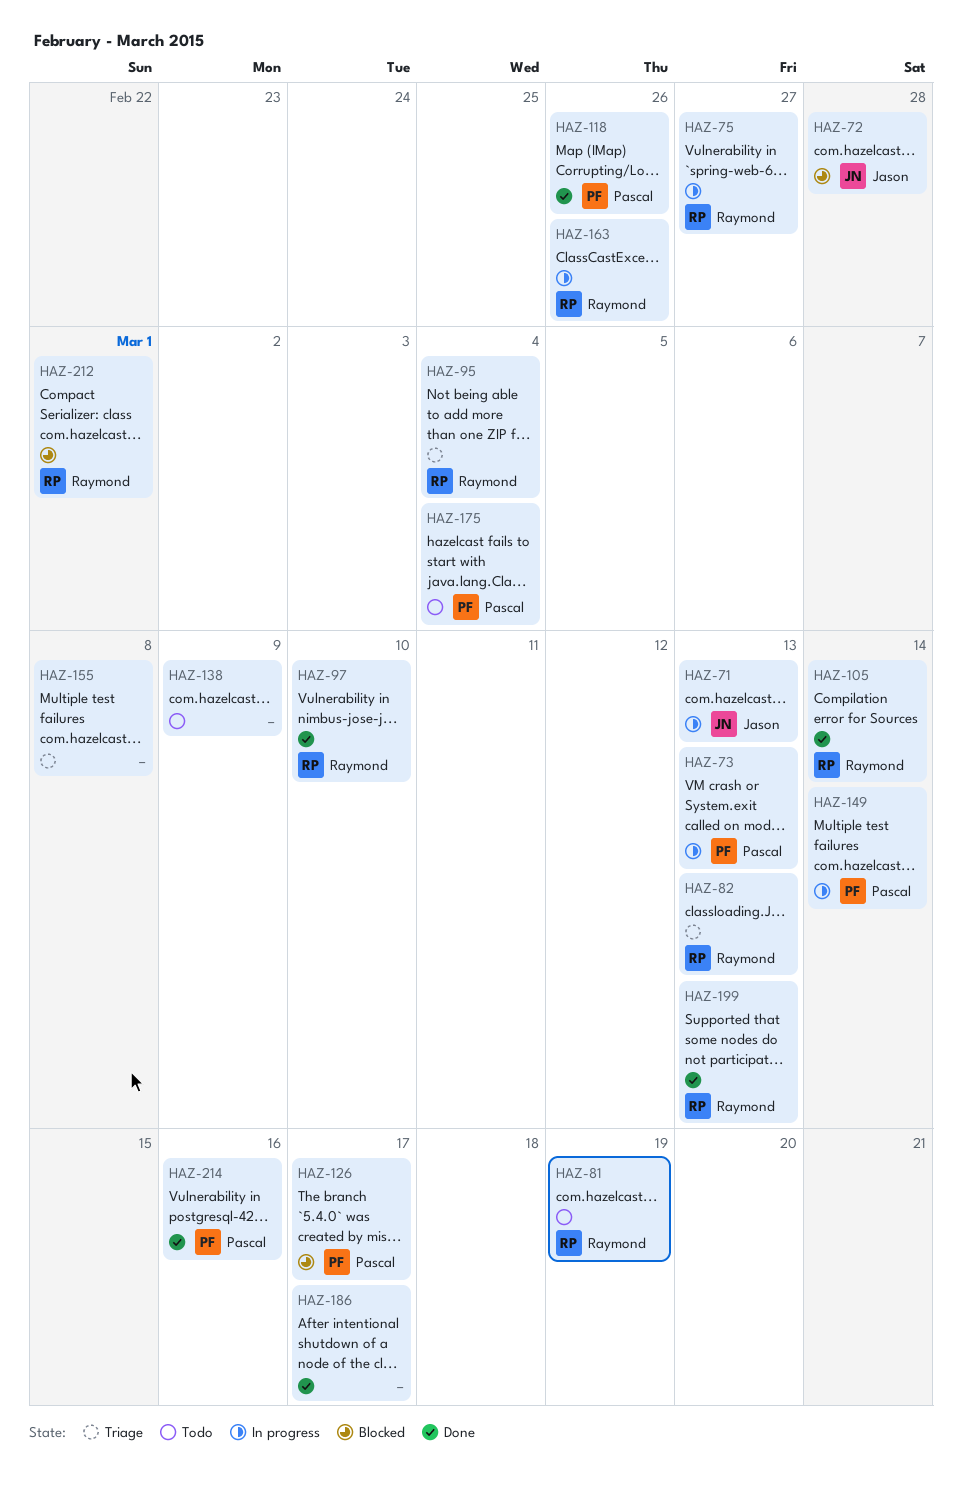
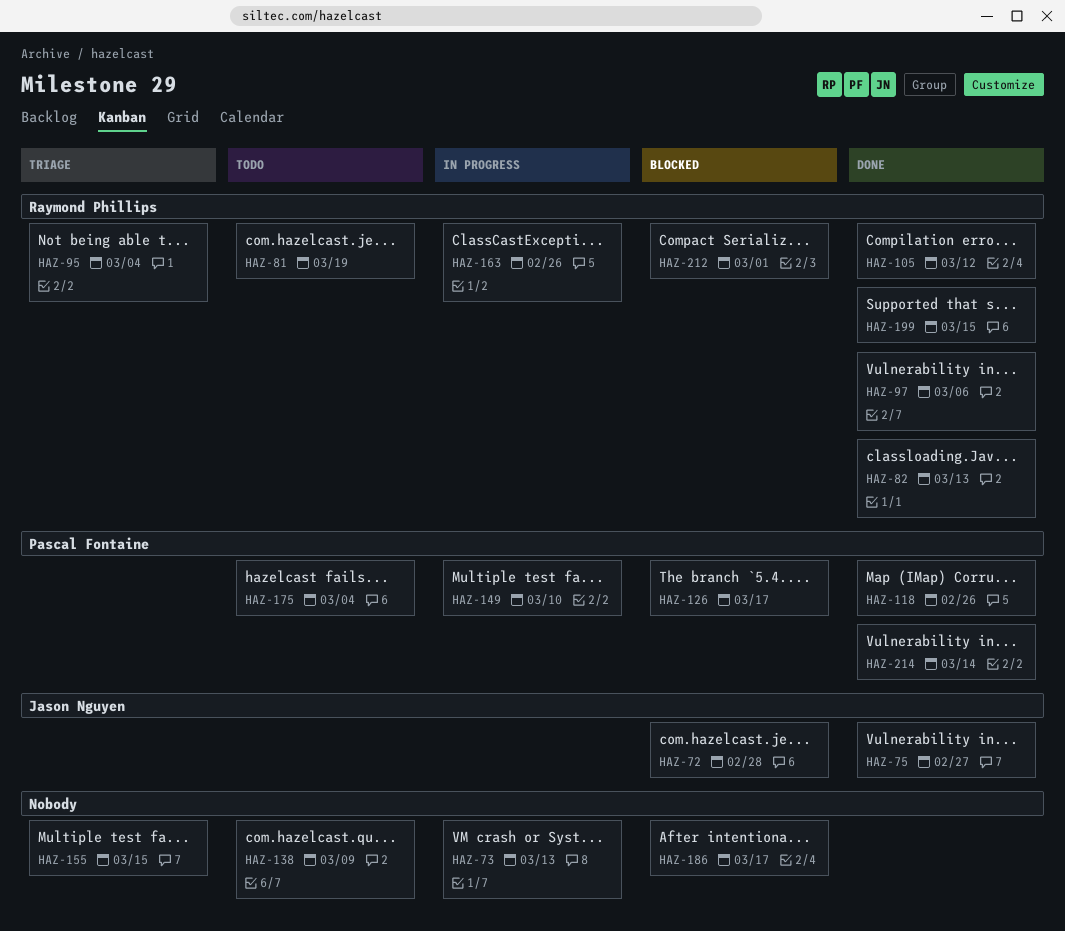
HAZ-71: present -> none
HAZ-73, owner: Pascal Fontaine -> none
HAZ-75, status: In progress -> Done
HAZ-75, owner: Raymond Phillips -> Jason Nguyen
HAZ-82, status: Triage -> Done
HAZ-97, due: Mar 10 -> Mar 6
HAZ-105, due: Mar 14 -> Mar 12
HAZ-149, due: Mar 14 -> Mar 10
HAZ-155, due: Mar 8 -> Mar 15
HAZ-186, status: Done -> Blocked
HAZ-199, due: Mar 13 -> Mar 15
HAZ-214, due: Mar 16 -> Mar 14

